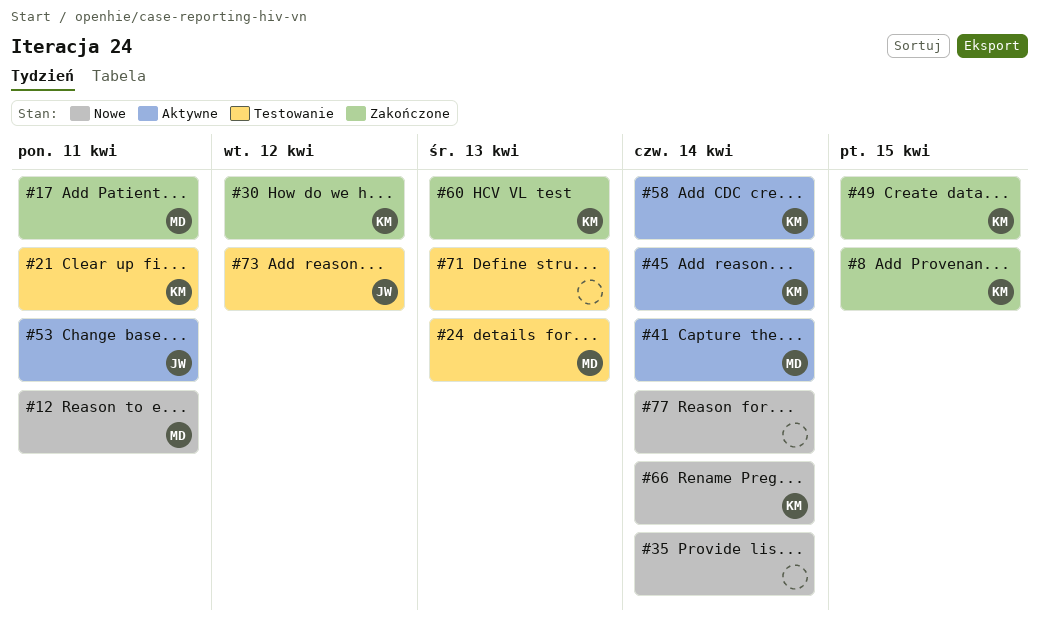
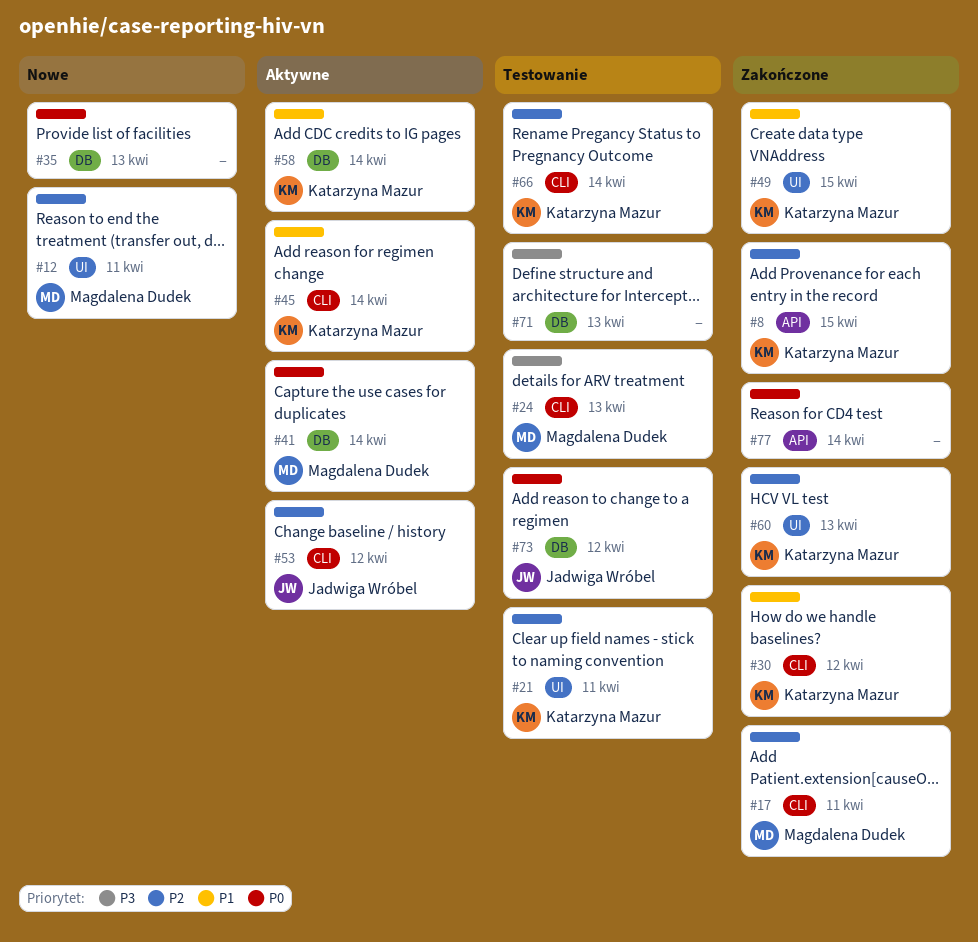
#35, due: Apr 14 -> Apr 13
#53, due: Apr 11 -> Apr 12
#66, status: Nowe -> Testowanie
#77, status: Nowe -> Zakończone

